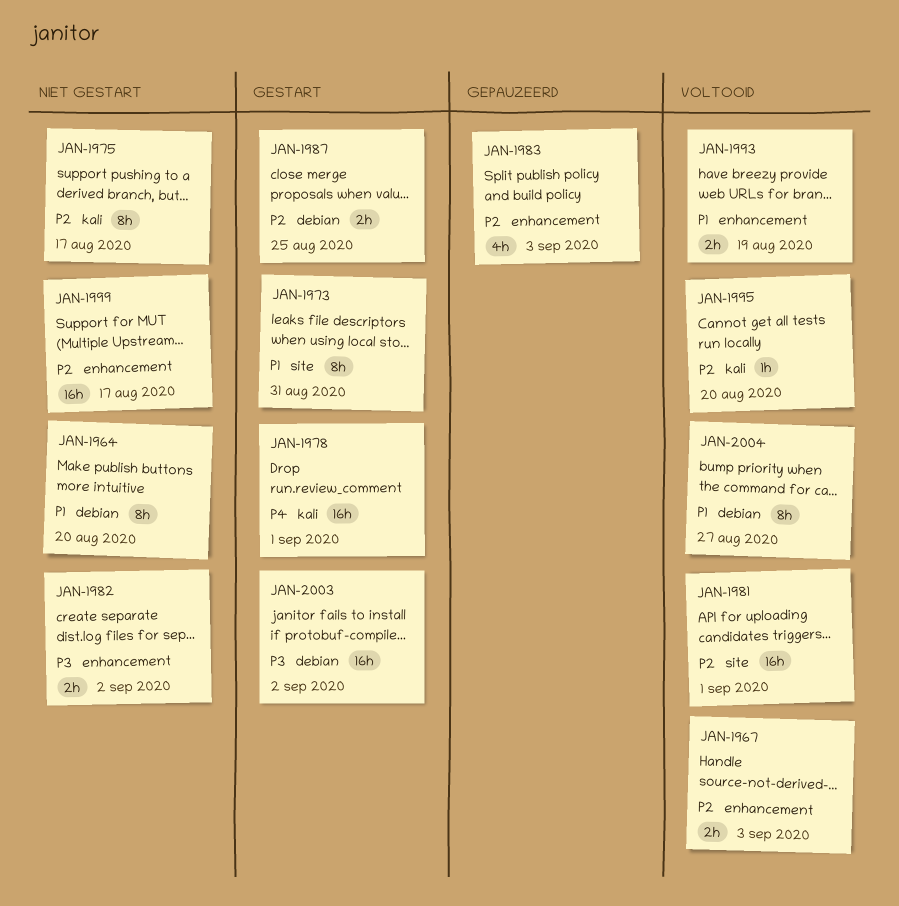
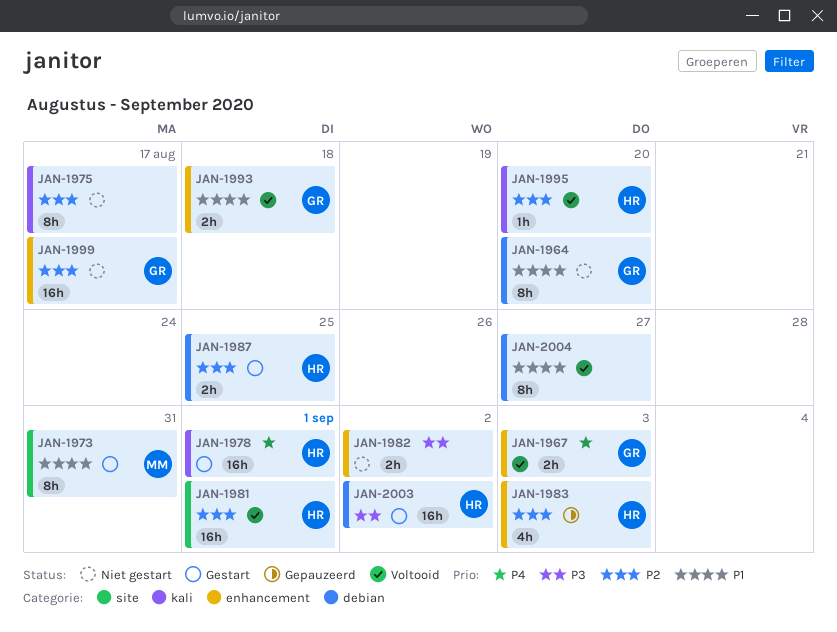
JAN-1967, priority: P2 -> P4
JAN-1993, due: Aug 19 -> Aug 18

